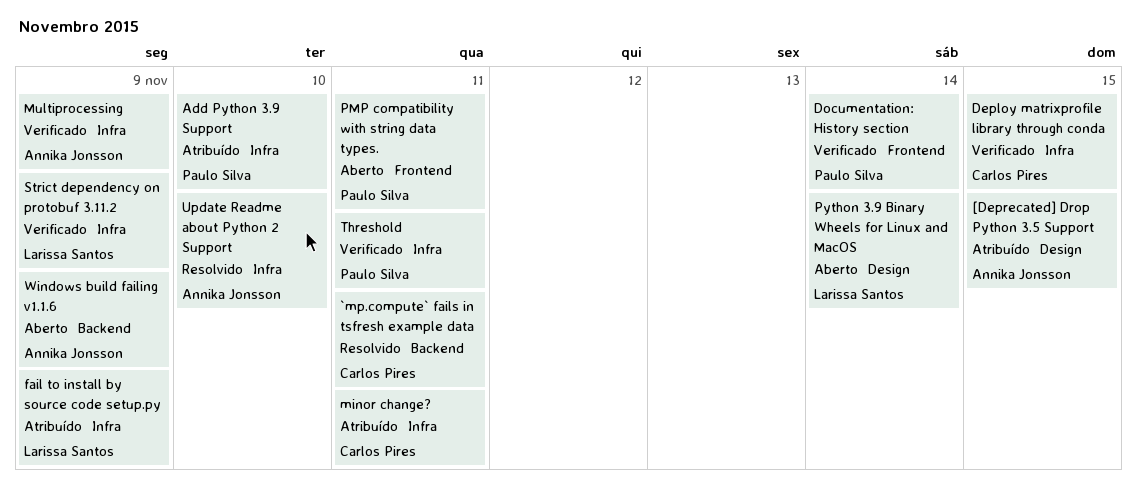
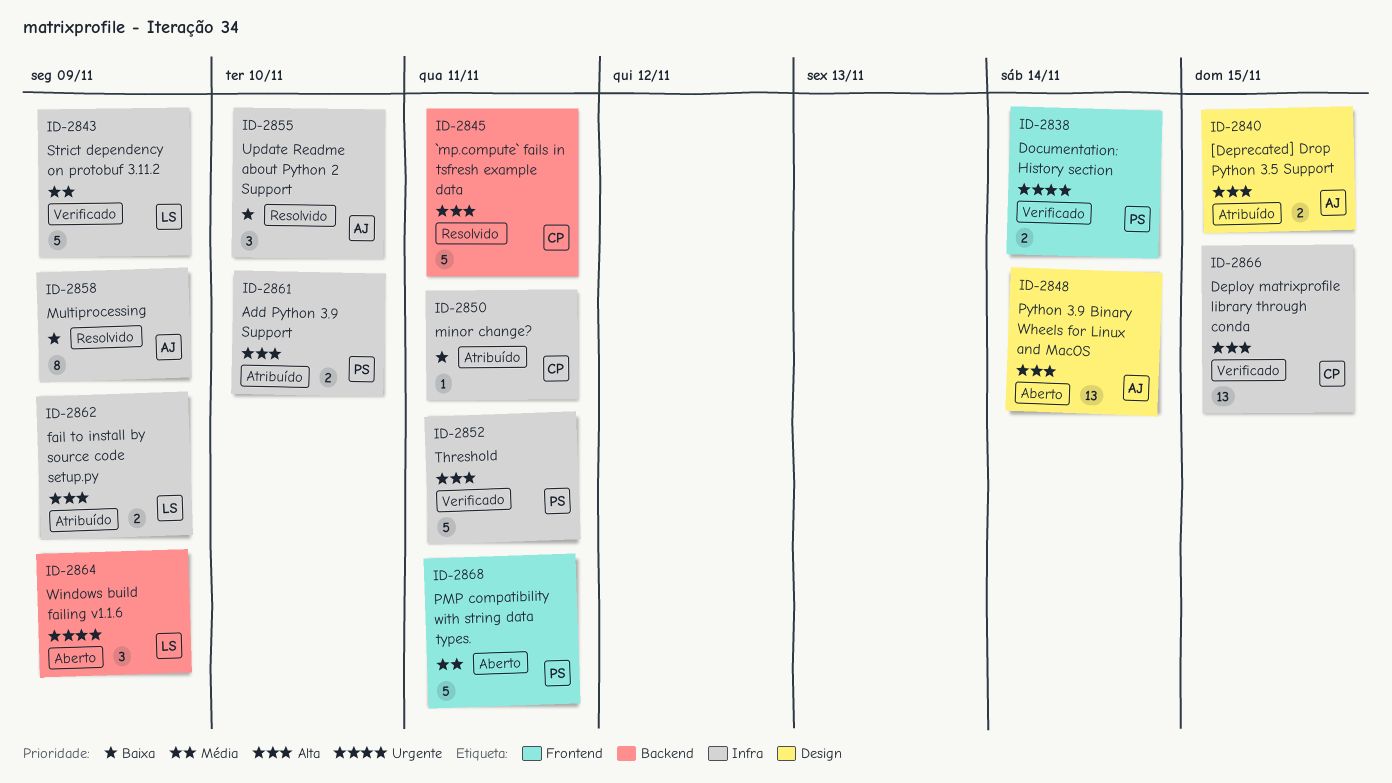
Multiprocessing, status: Verificado -> Resolvido
Python 3.9 Binary Wheels for Linux and MacOS, owner: Larissa Santos -> Annika Jonsson
Windows build failing v1.1.6, owner: Annika Jonsson -> Larissa Santos

